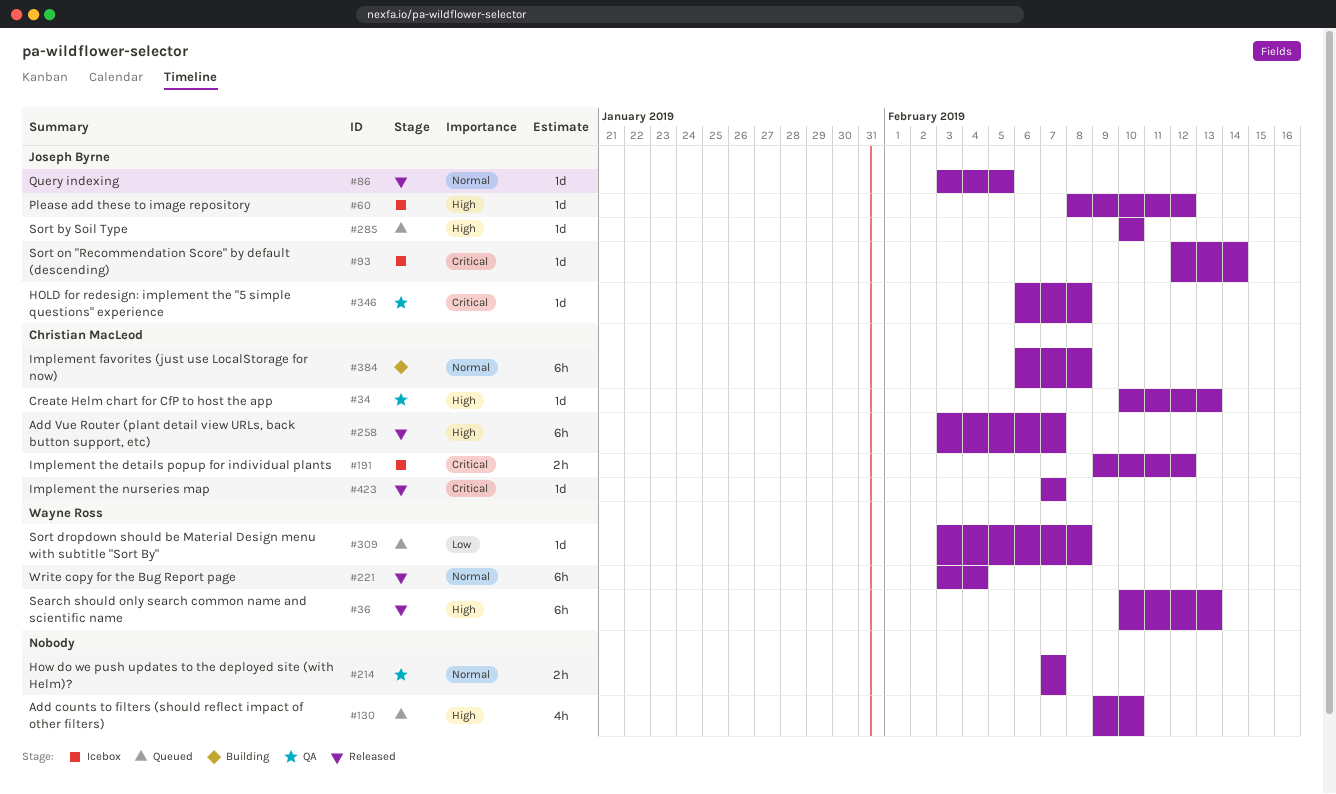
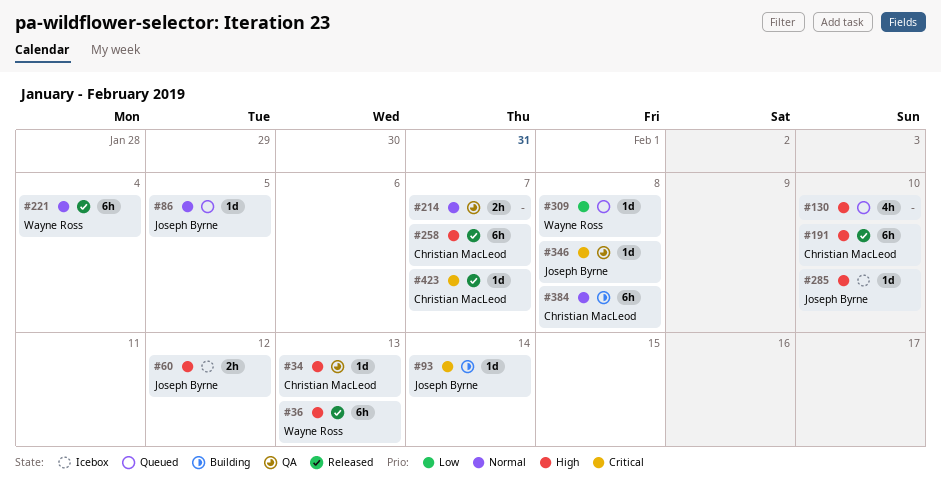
#60, estimate: 1d -> 2h
#86, status: Released -> Queued
#93, status: Icebox -> Building
#191, status: Icebox -> Released
#191, priority: Critical -> High
#191, estimate: 2h -> 6h
#191, due: Feb 12 -> Feb 10
#285, status: Queued -> Icebox

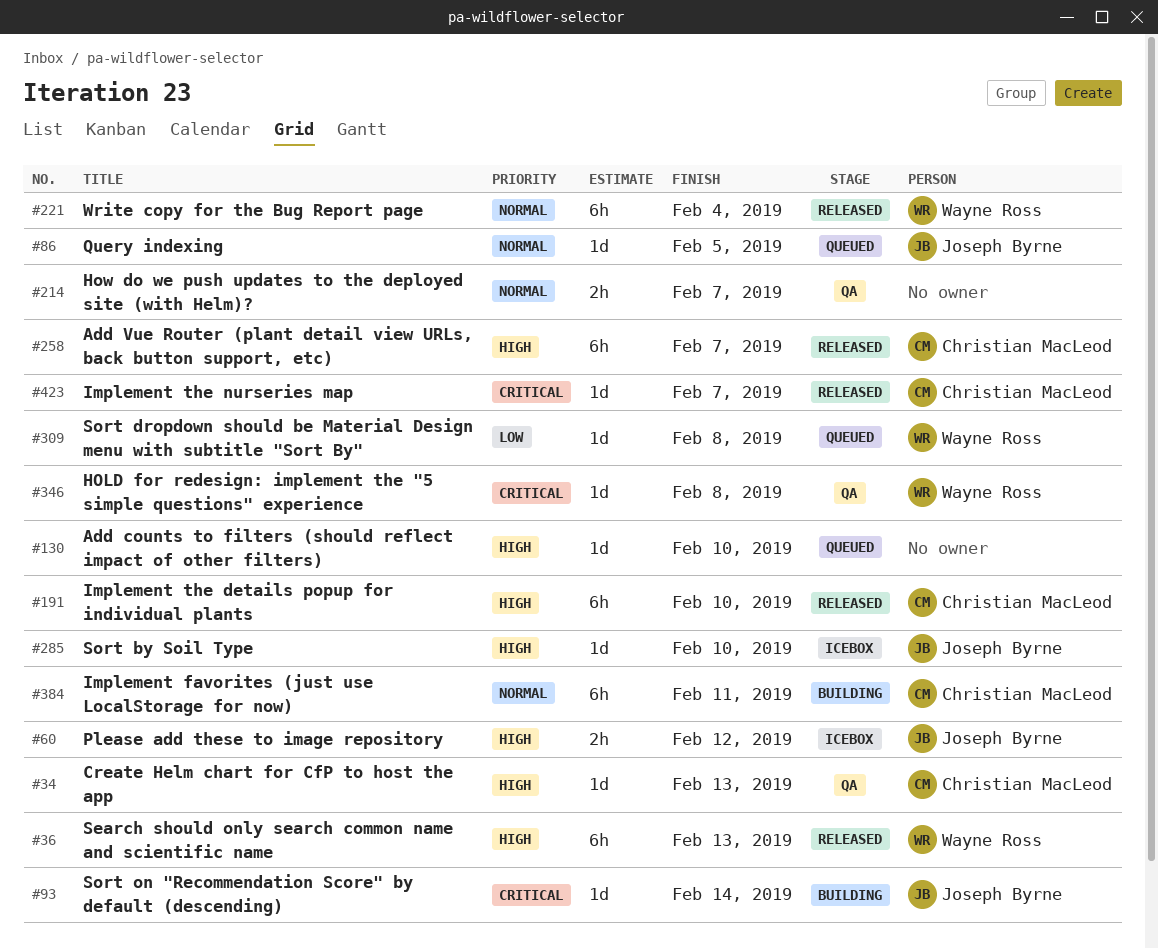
#130, estimate: 4h -> 1d
#346, owner: Joseph Byrne -> Wayne Ross
#384, due: Feb 8 -> Feb 11

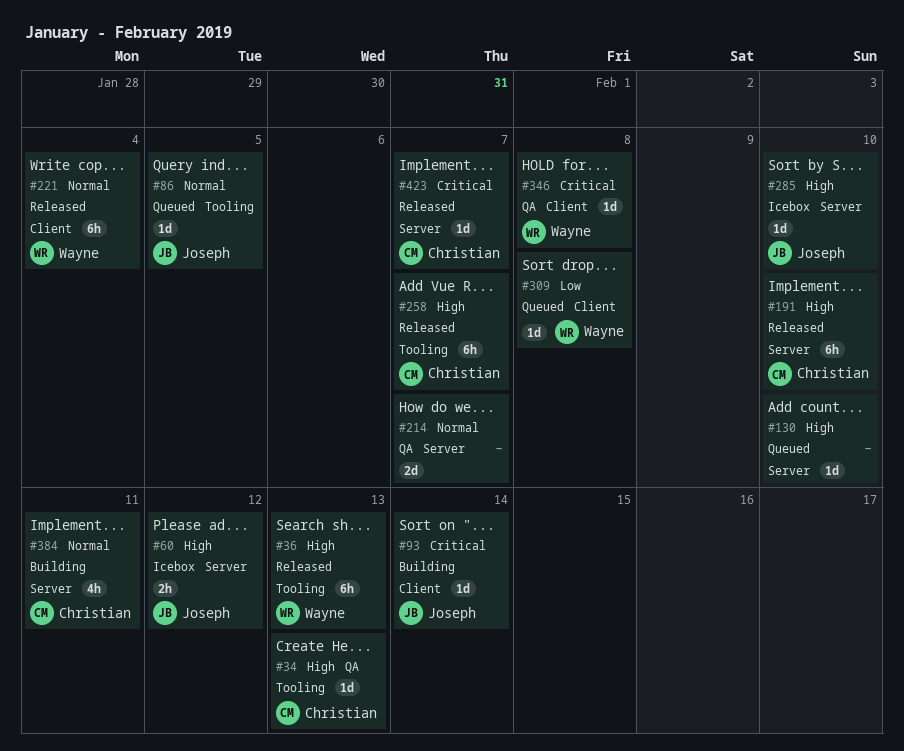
#214, estimate: 2h -> 2d
#384, estimate: 6h -> 4h

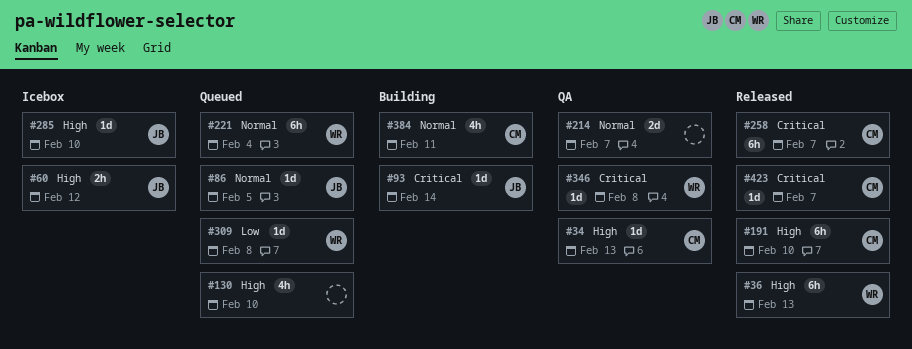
#130, estimate: 1d -> 4h
#221, status: Released -> Queued
#258, priority: High -> Critical

